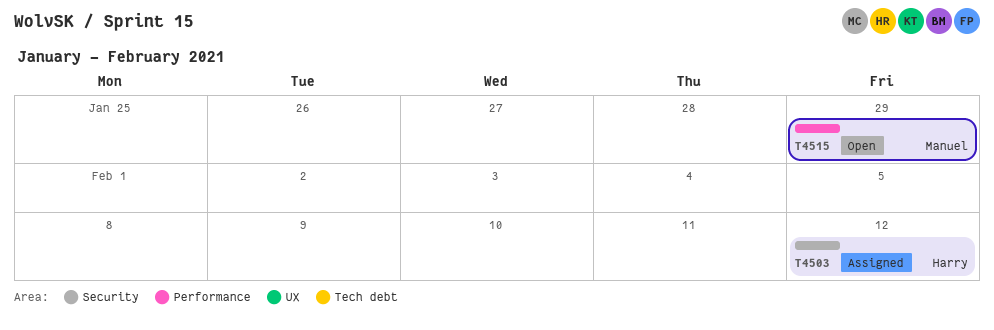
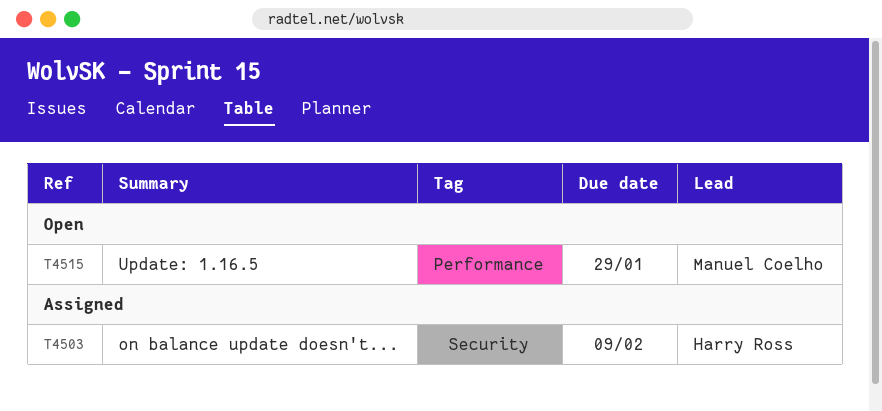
T4503, due: Feb 12 -> Feb 9

